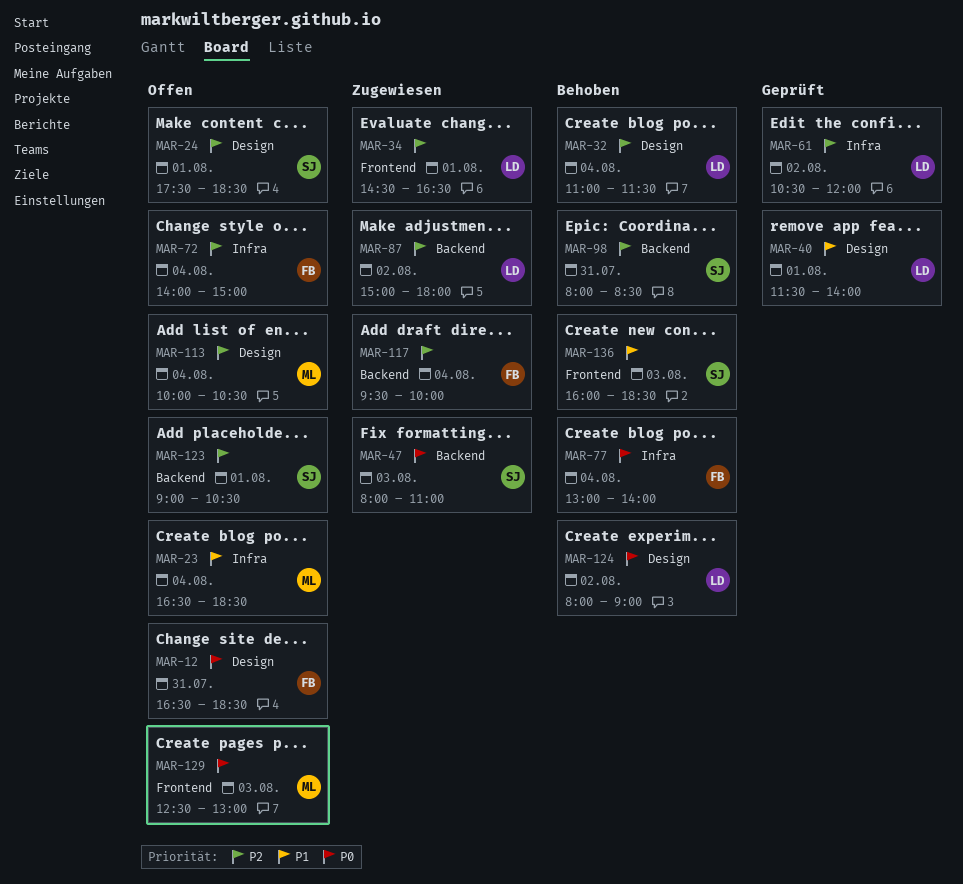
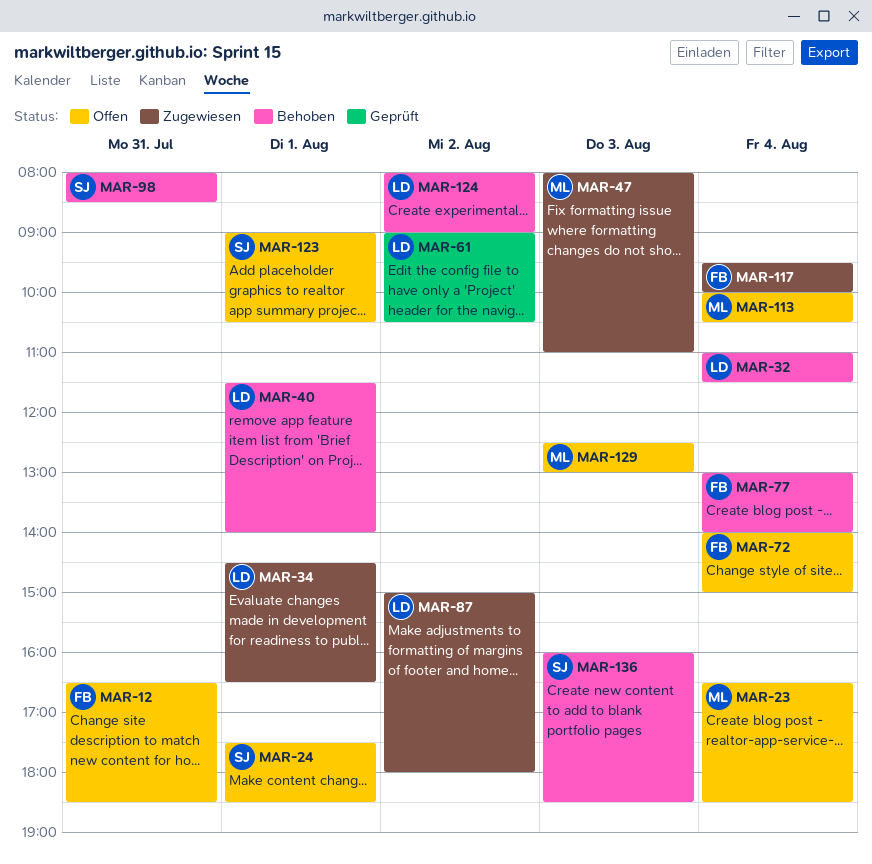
MAR-40, status: Geprüft -> Behoben
MAR-47, owner: SJ -> ML
MAR-61, begins: 10:30 -> 09:00
MAR-61, ends: 12:00 -> 10:30

